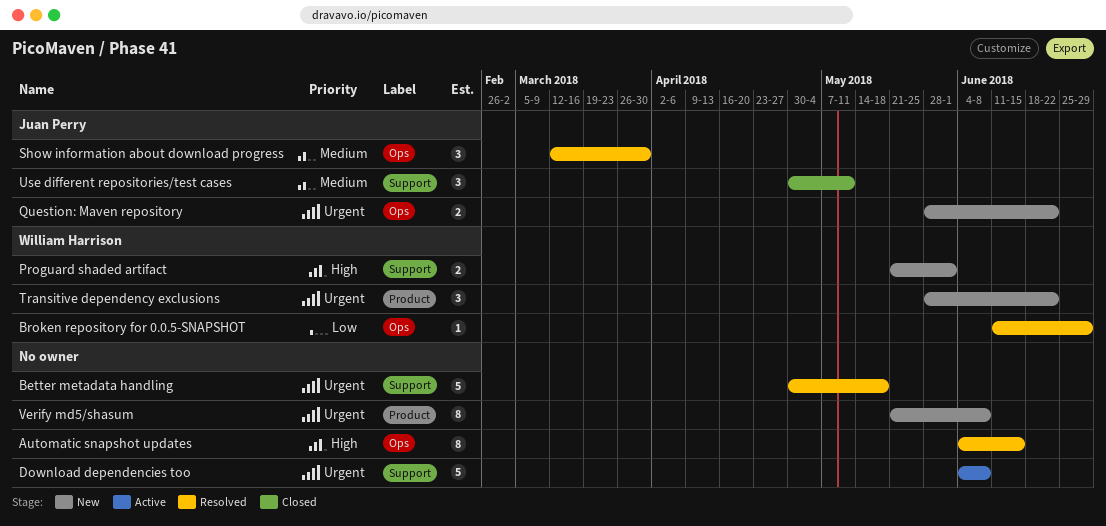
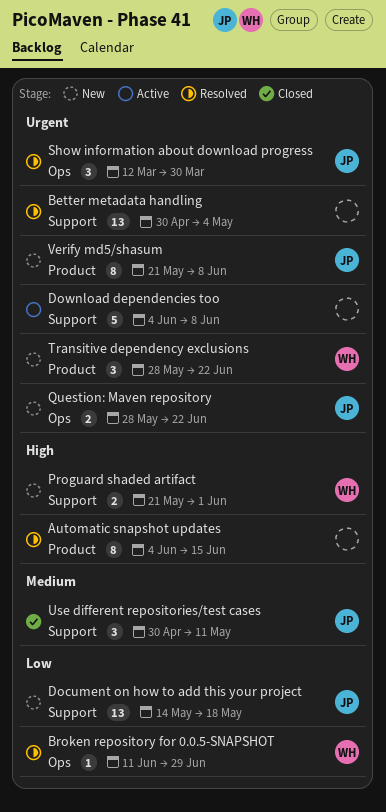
Automatic snapshot updates, label: Ops -> Product
Better metadata handling, estimate: 5 -> 13
Better metadata handling, due: May 18 -> May 4
Document on how to add this your project: none -> present
Show information about download progress, priority: Medium -> Urgent
Verify md5/shasum, owner: none -> Juan Perry

